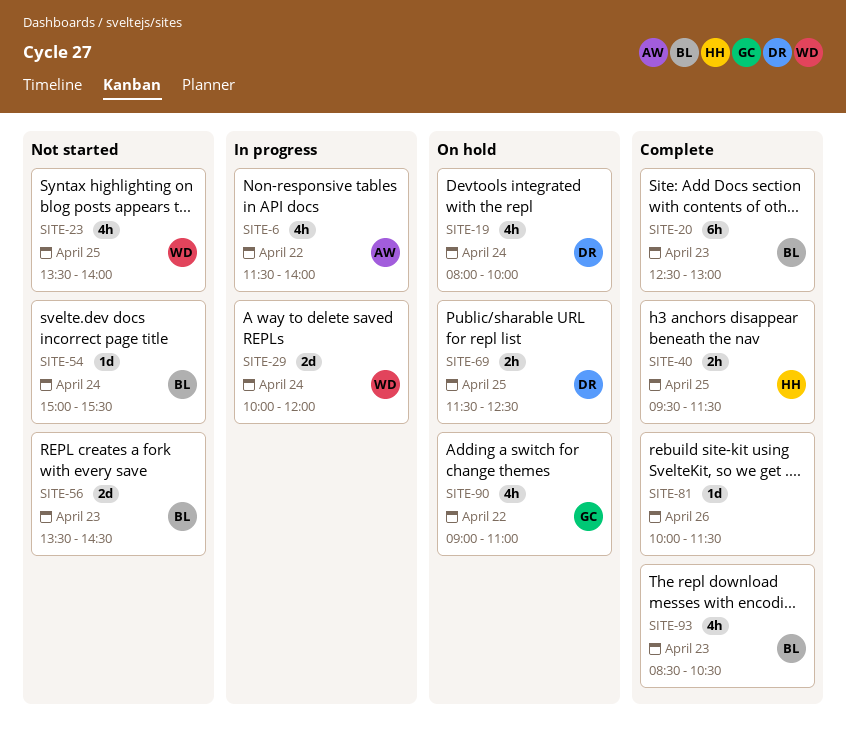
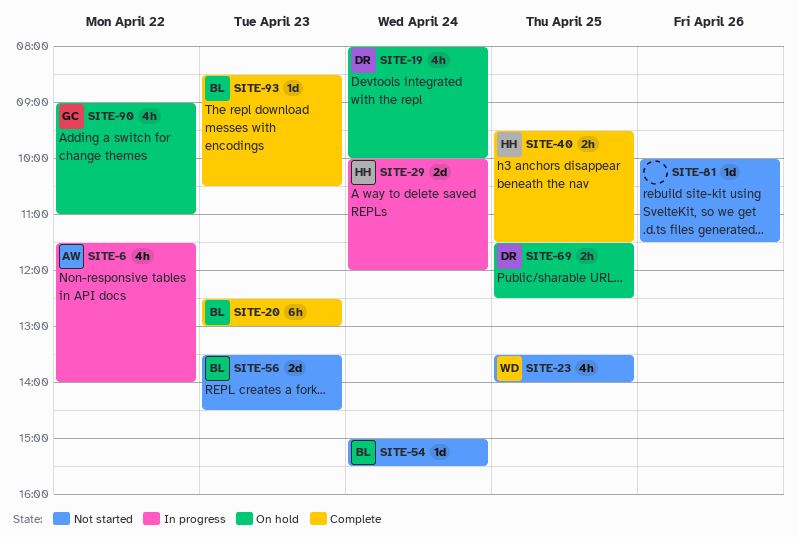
SITE-29, owner: WD -> HH
SITE-81, status: Complete -> Not started
SITE-93, estimate: 4h -> 1d

